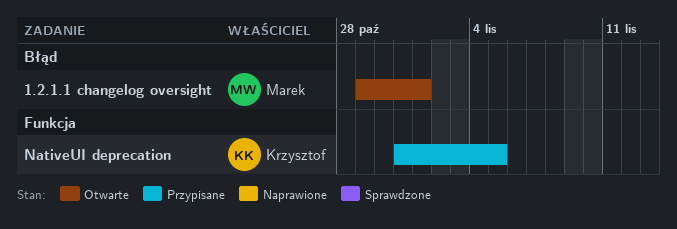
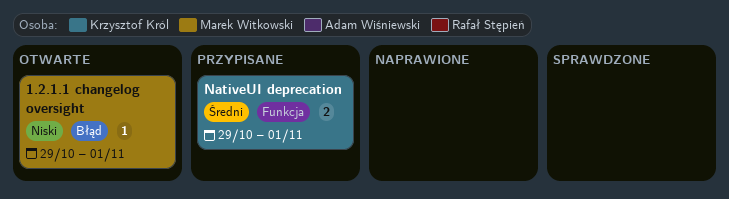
NativeUI deprecation, start: Oct 31 -> Oct 29
NativeUI deprecation, due: Nov 5 -> Nov 1

